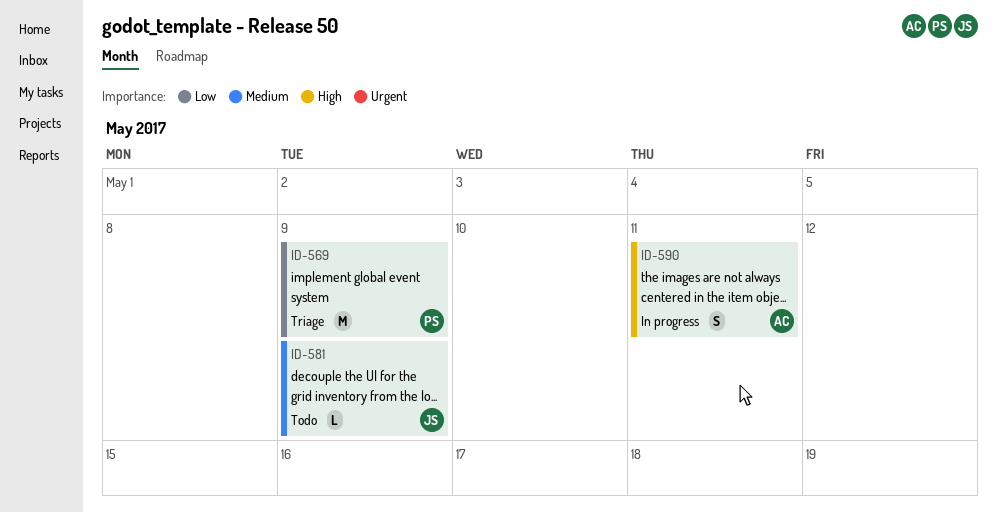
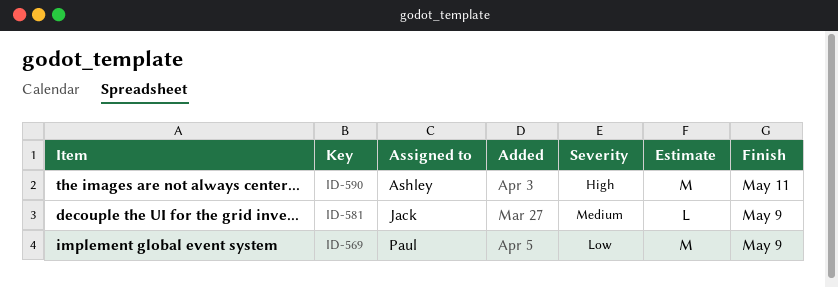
ID-590, estimate: S -> M

